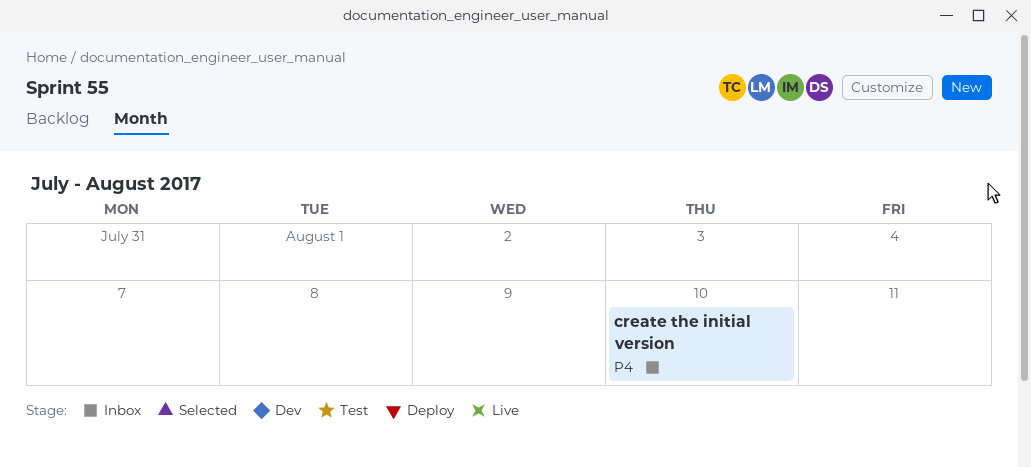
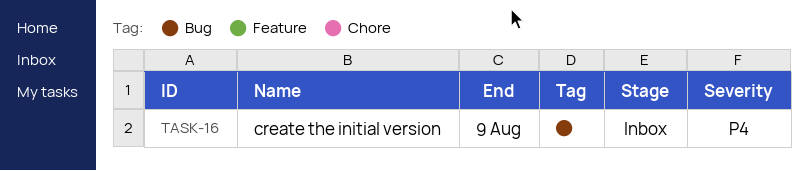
create the initial version, due: Aug 10 -> Aug 9

